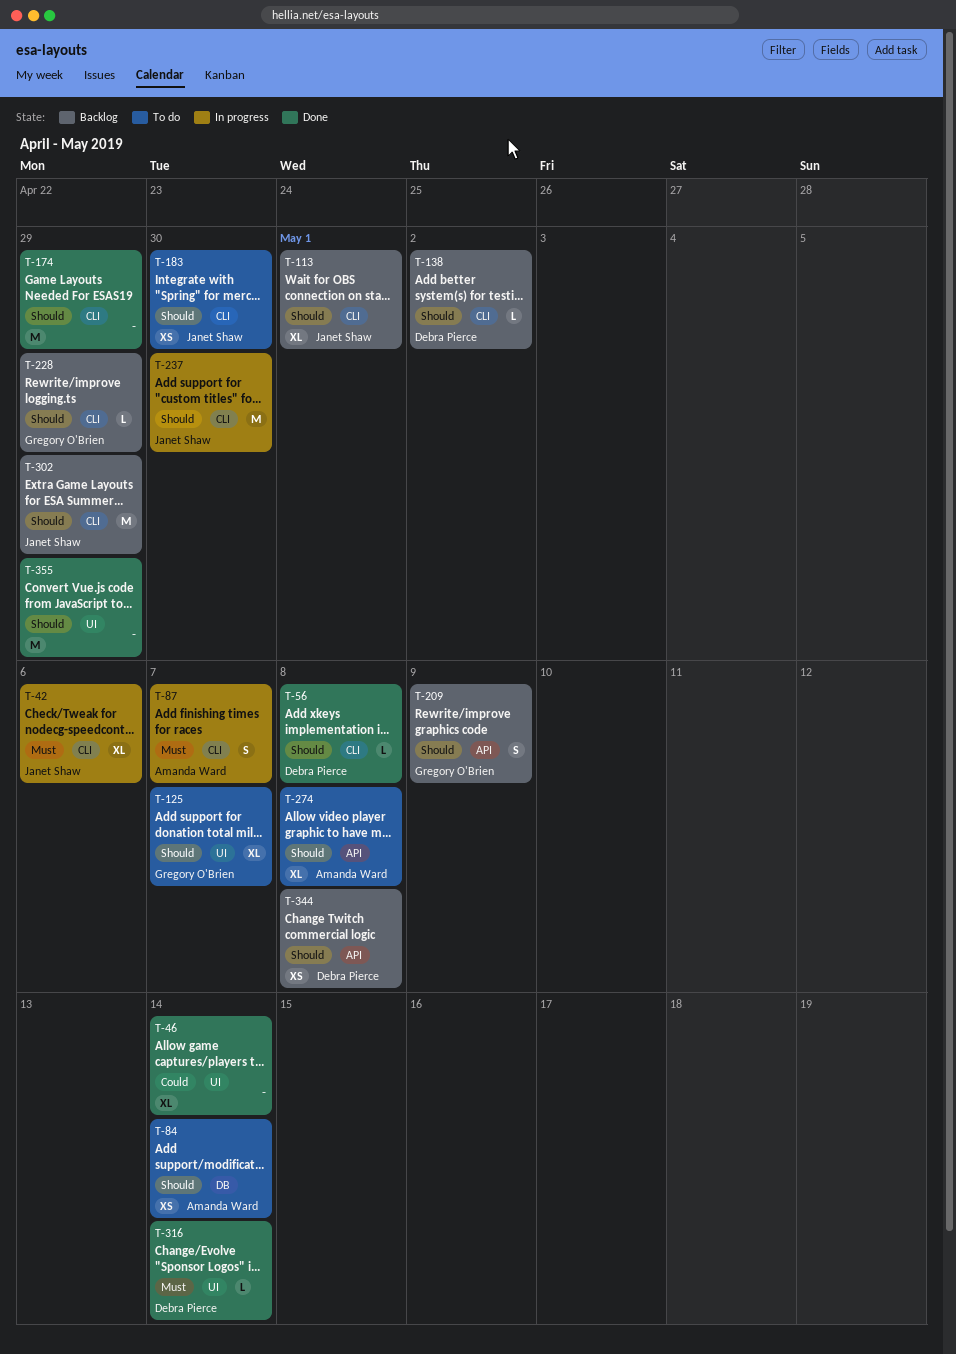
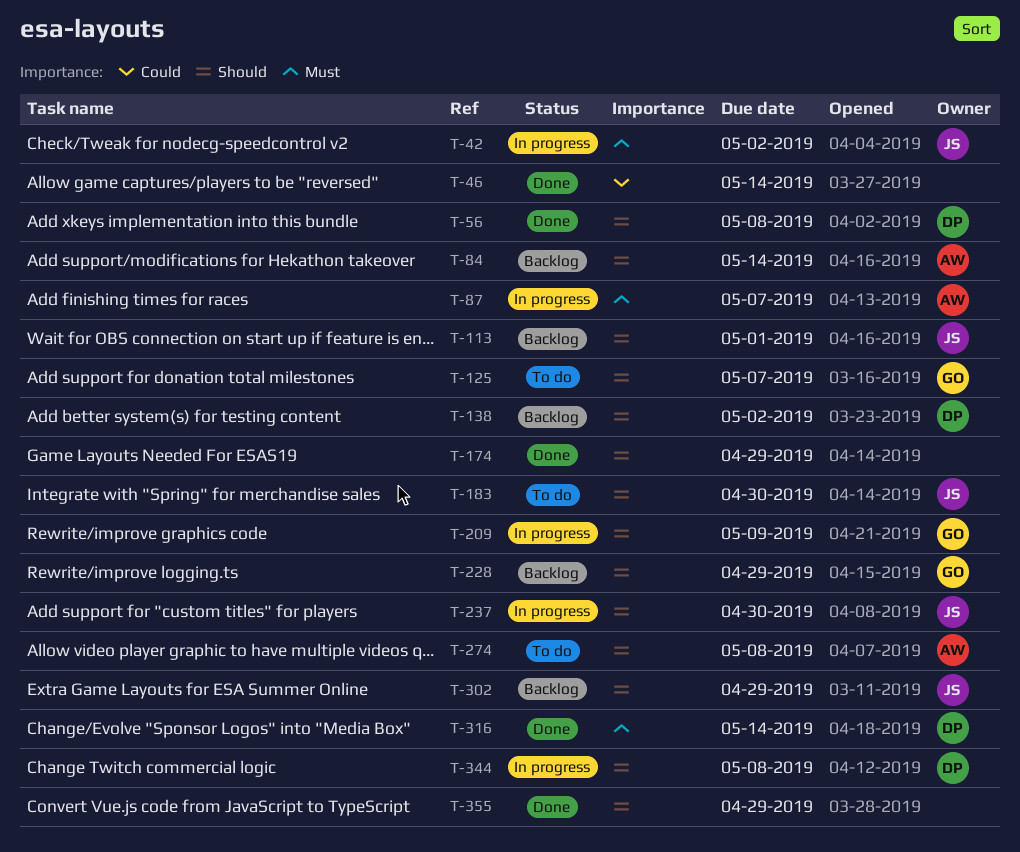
T-42, due: May 6 -> May 2
T-84, status: To do -> Backlog
T-209, status: Backlog -> In progress
T-344, status: Backlog -> In progress

